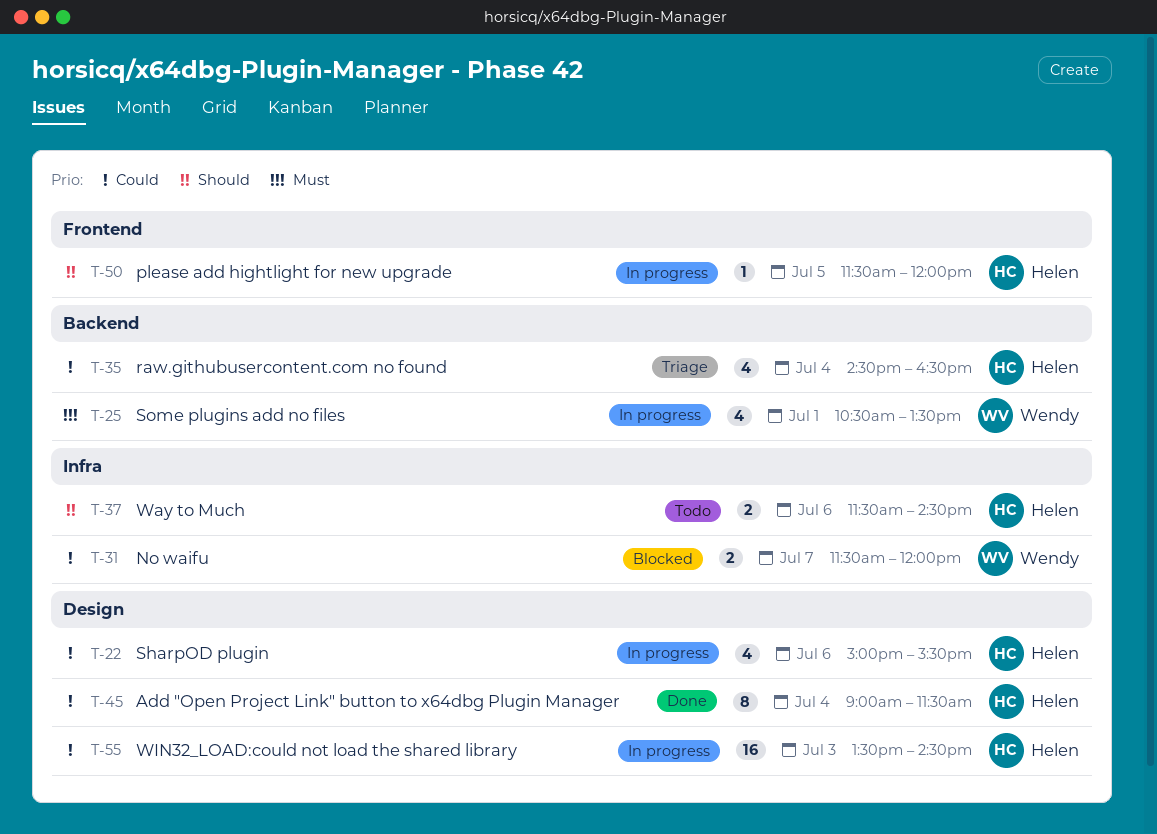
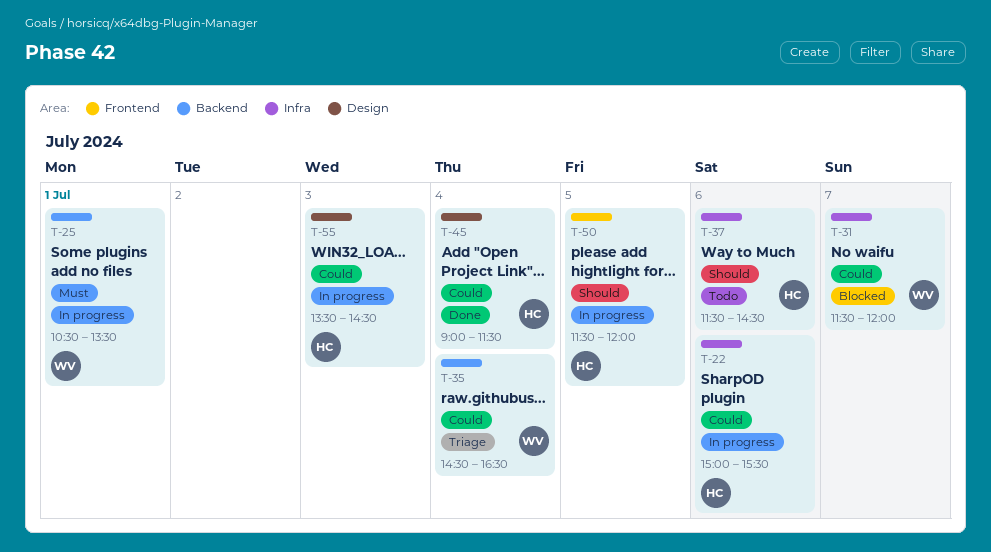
T-22, label: Design -> Infra
T-35, owner: Helen -> Wendy

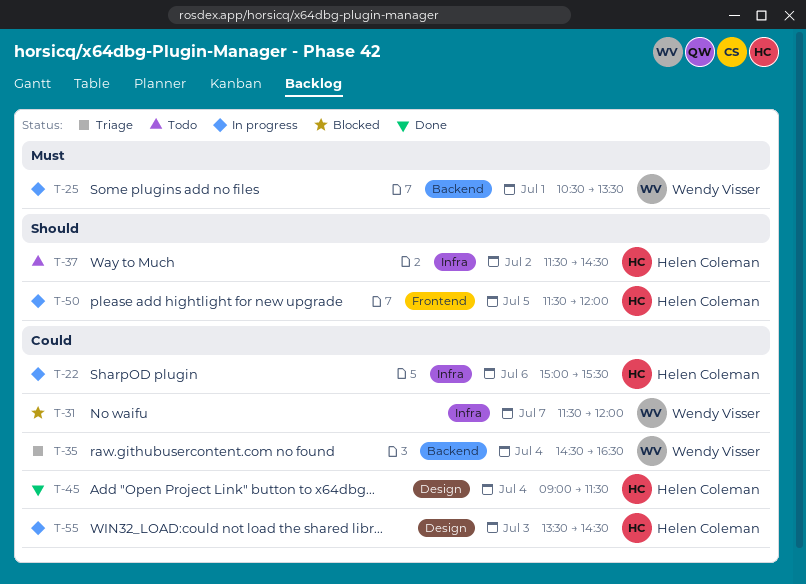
T-37, day: Jul 6 -> Jul 2

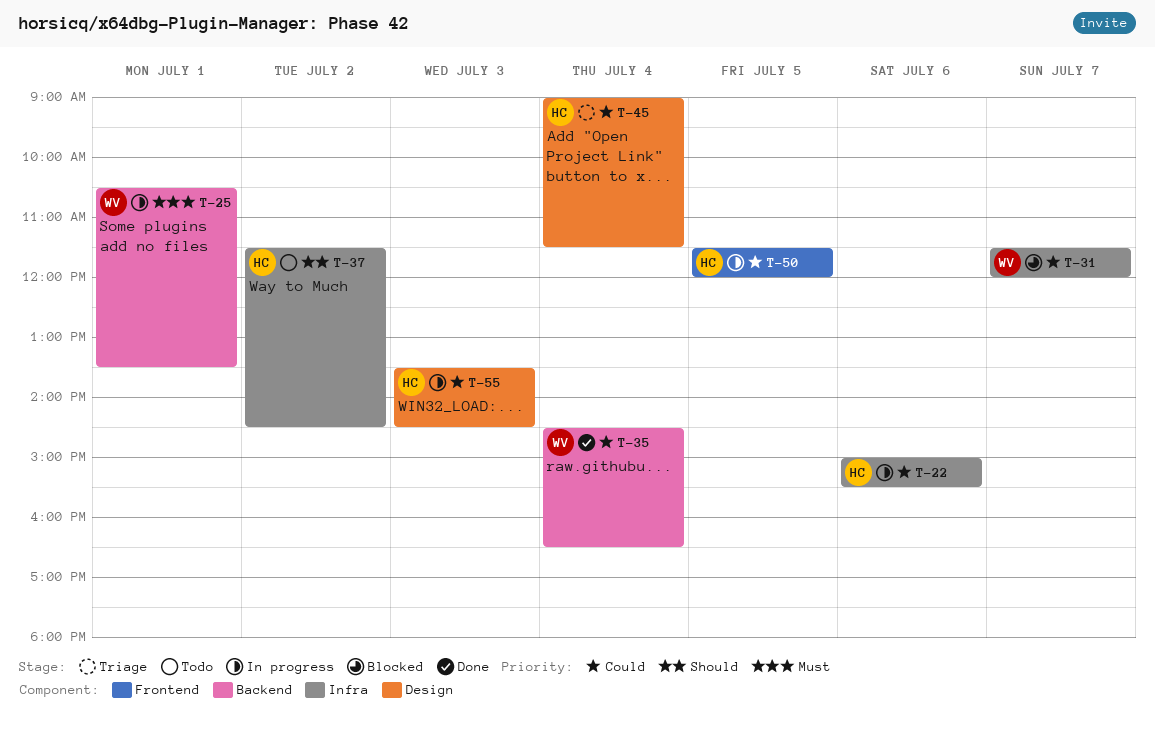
T-35, status: Triage -> Done
T-45, status: Done -> Triage
T-50, priority: Should -> Could

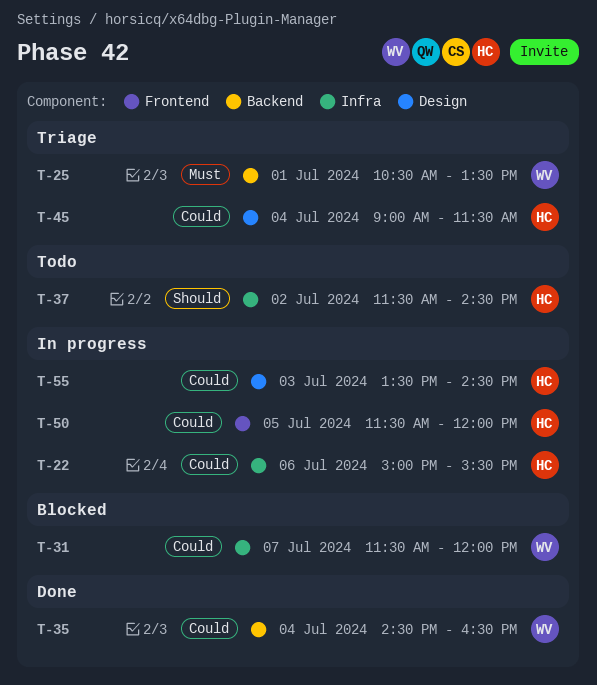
T-25, status: In progress -> Triage

